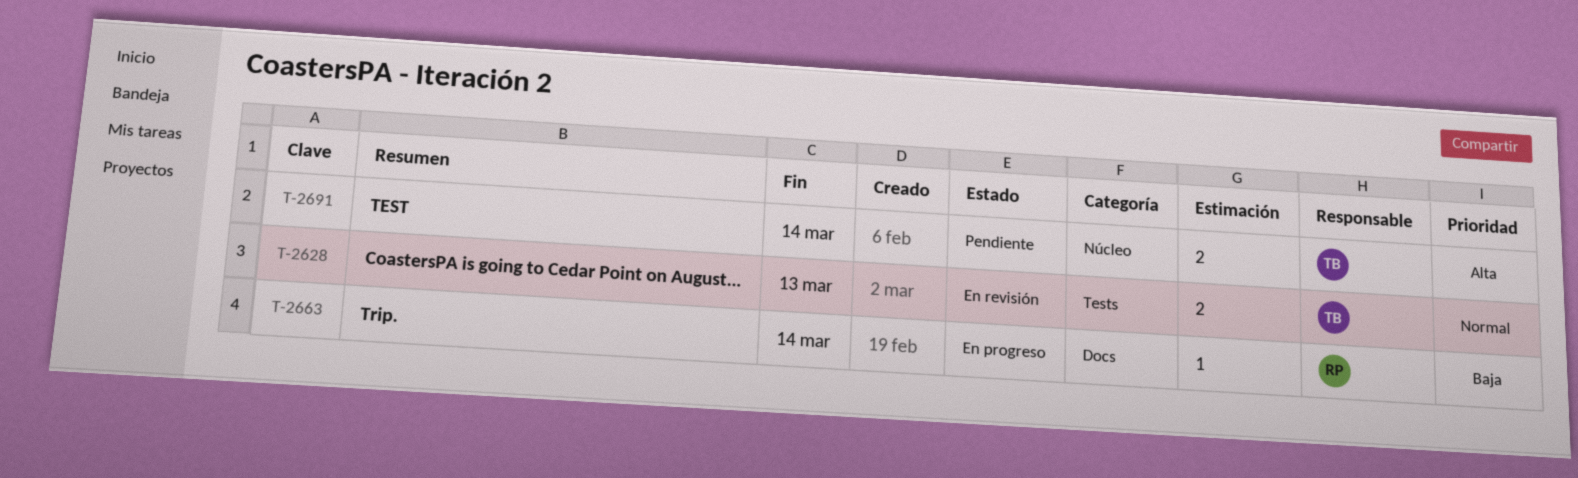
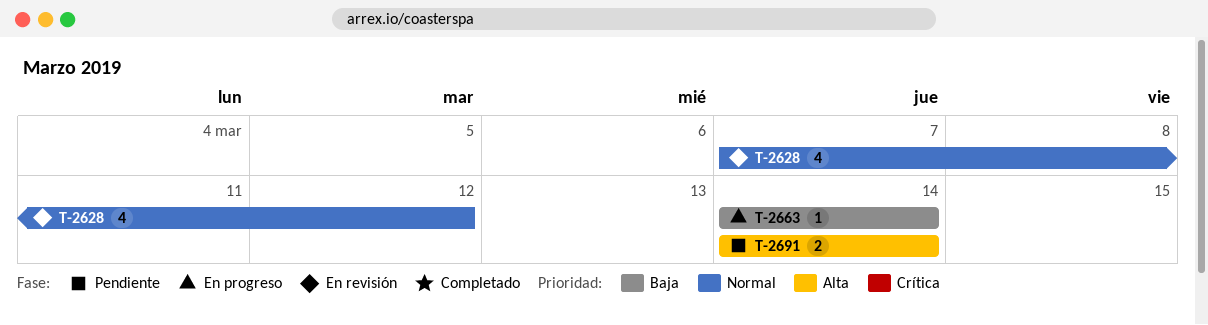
T-2628, estimate: 2 -> 4
T-2628, due: Mar 13 -> Mar 12

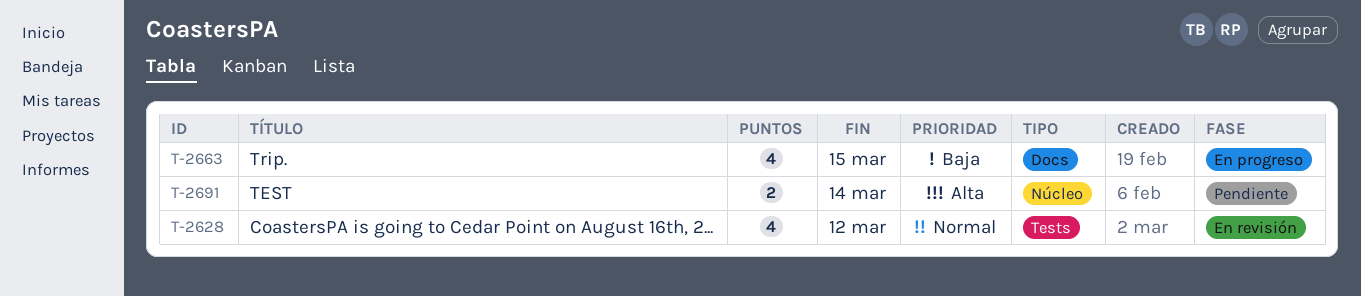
T-2663, estimate: 1 -> 4
T-2663, due: Mar 14 -> Mar 15

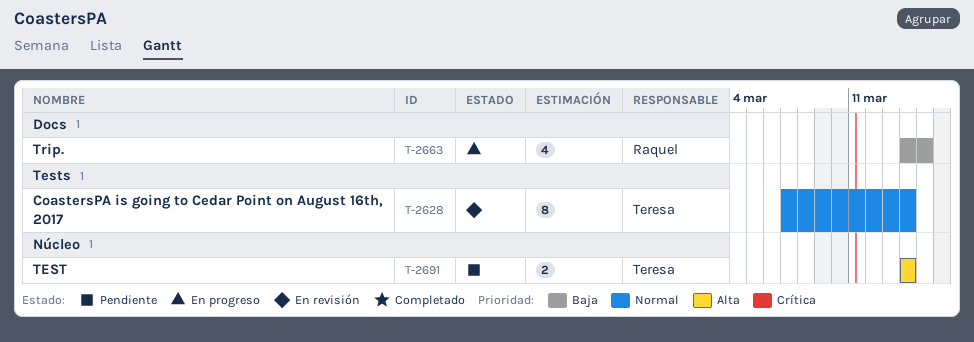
T-2628, estimate: 4 -> 8
T-2628, due: Mar 12 -> Mar 14

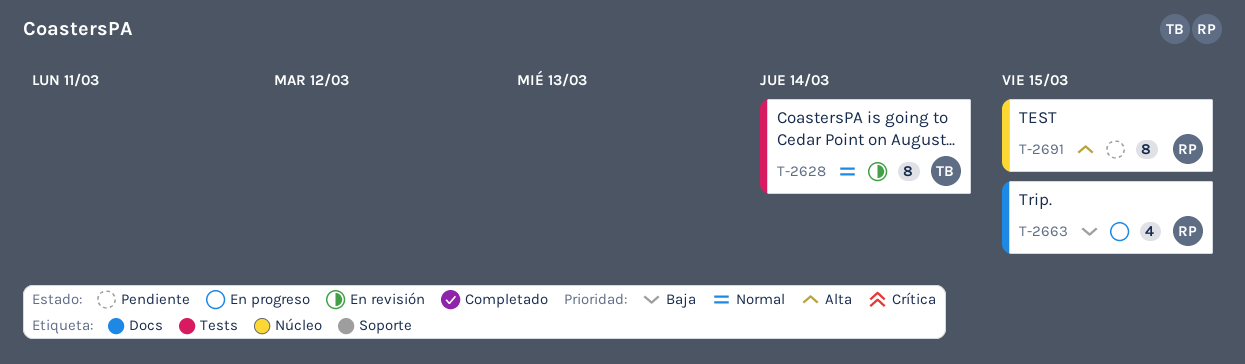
T-2691, owner: Teresa -> Raquel
T-2691, estimate: 2 -> 8
T-2691, due: Mar 14 -> Mar 15

